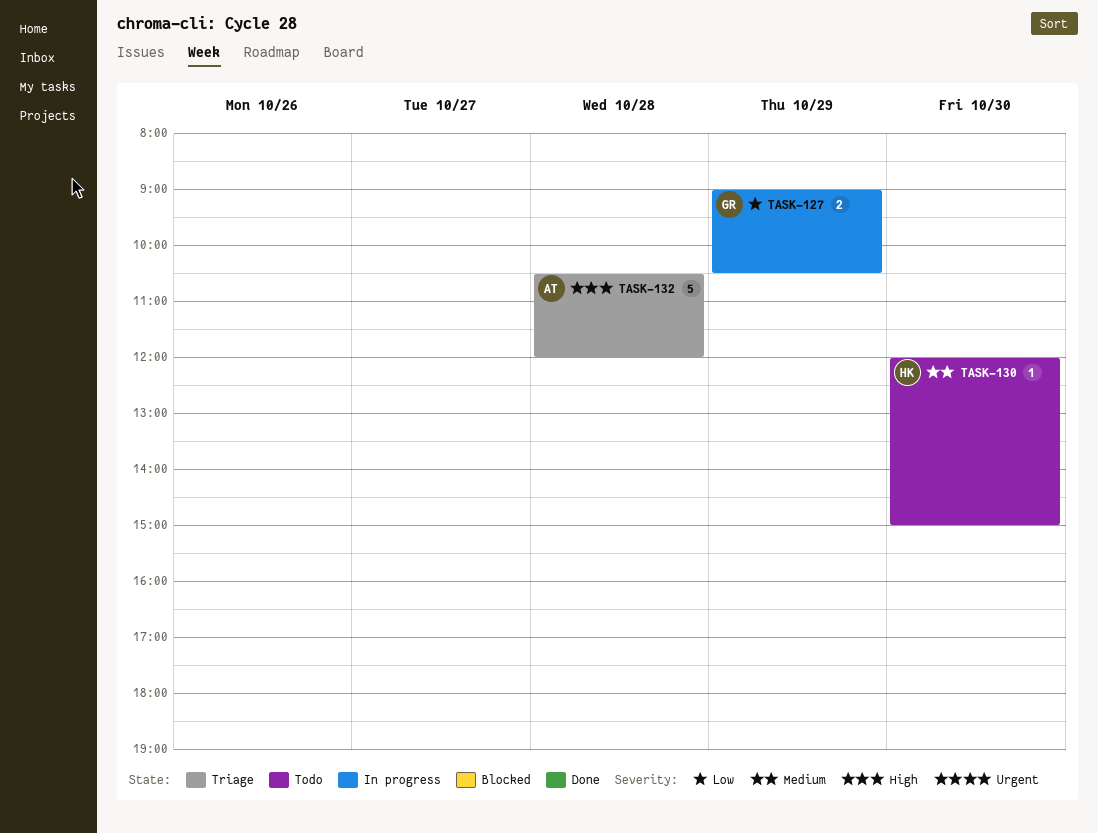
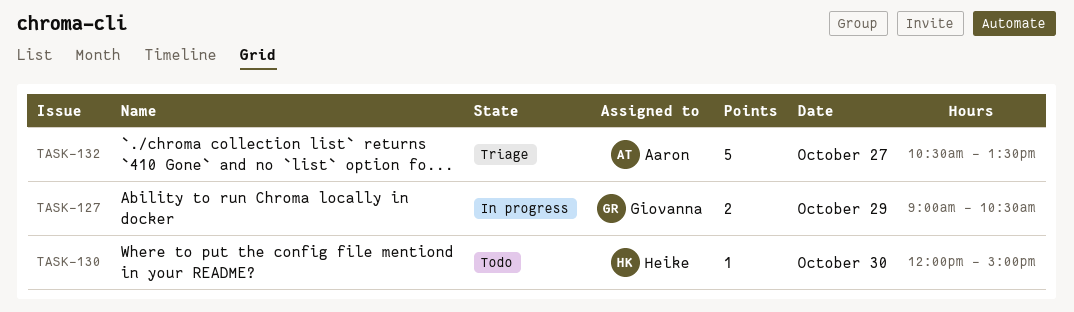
TASK-132, day: Oct 28 -> Oct 27
TASK-132, ends: 12:00 -> 13:30

